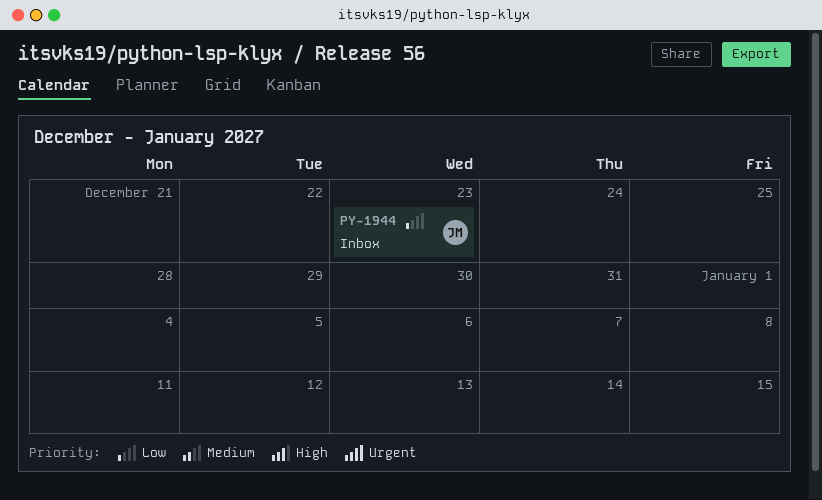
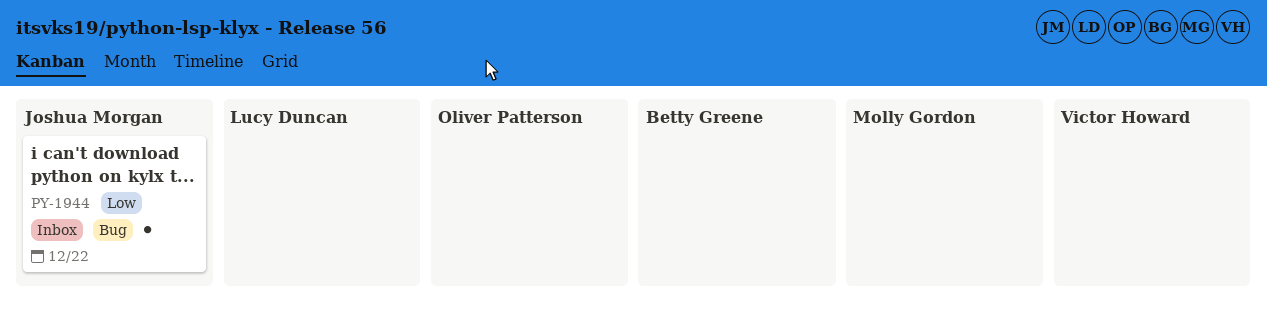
PY-1944, due: Dec 23 -> Dec 22

